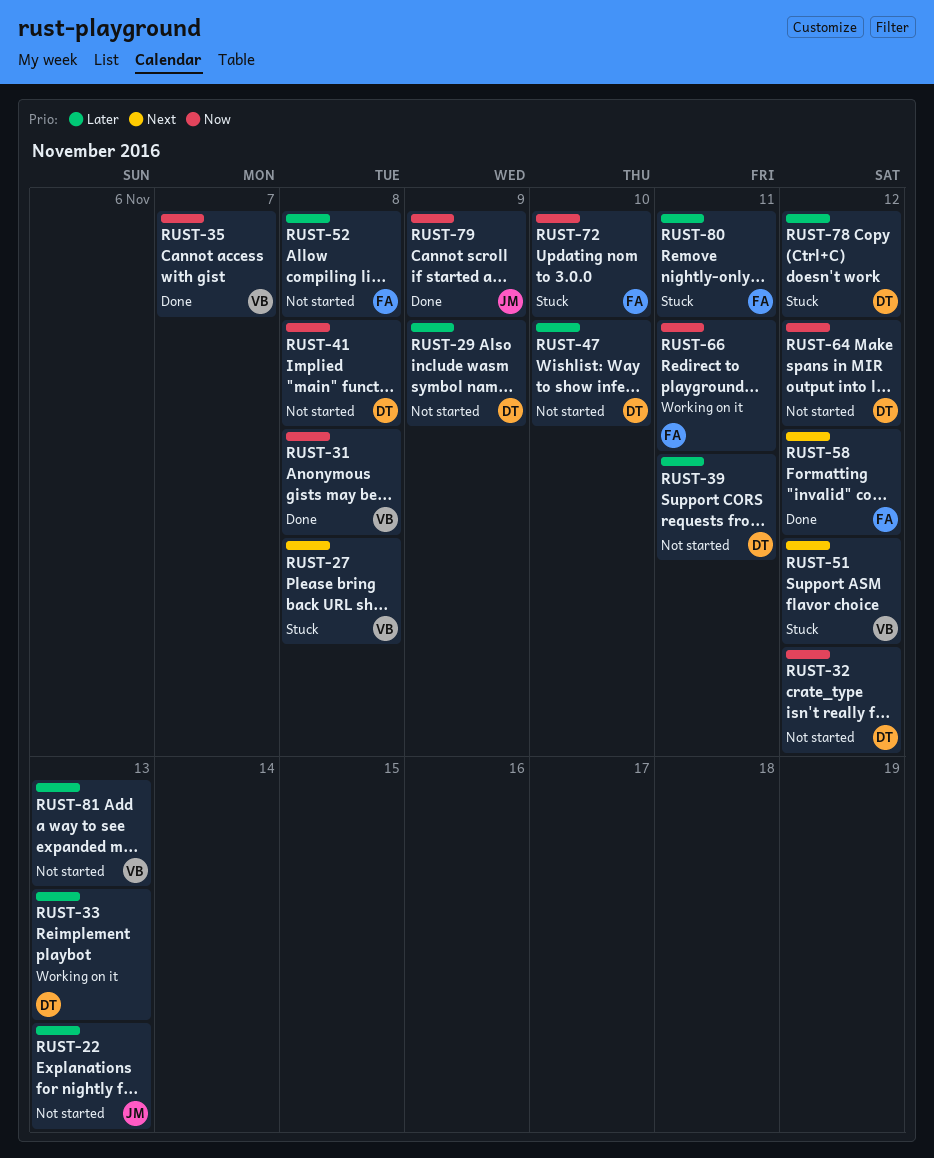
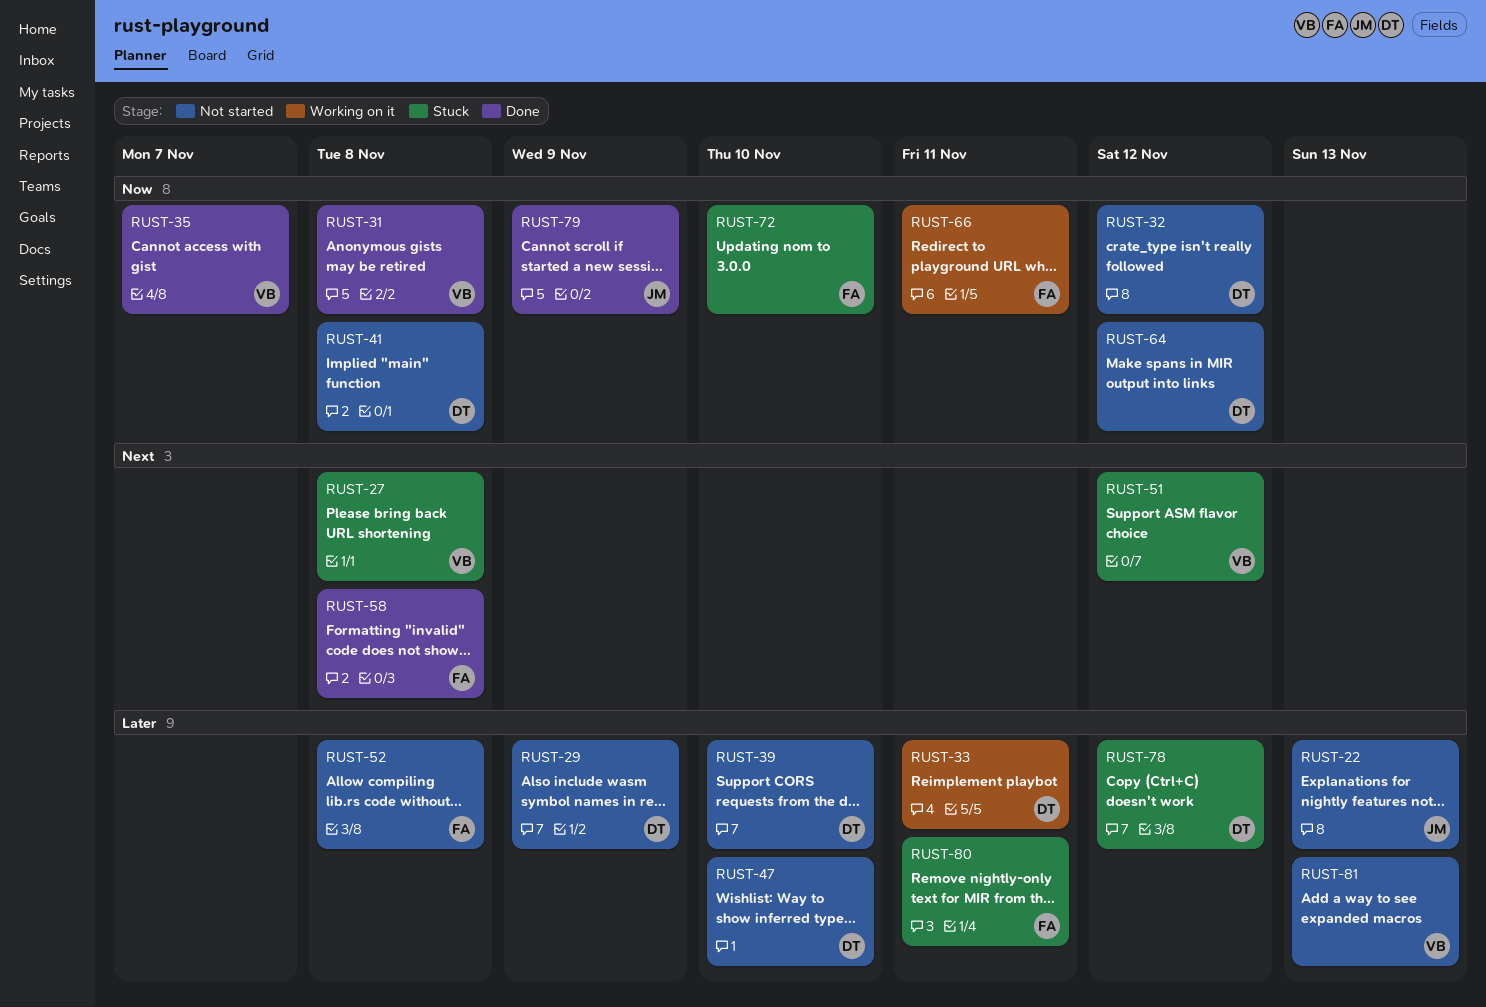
RUST-33, due: Nov 13 -> Nov 11
RUST-39, due: Nov 11 -> Nov 10
RUST-58, due: Nov 12 -> Nov 8

